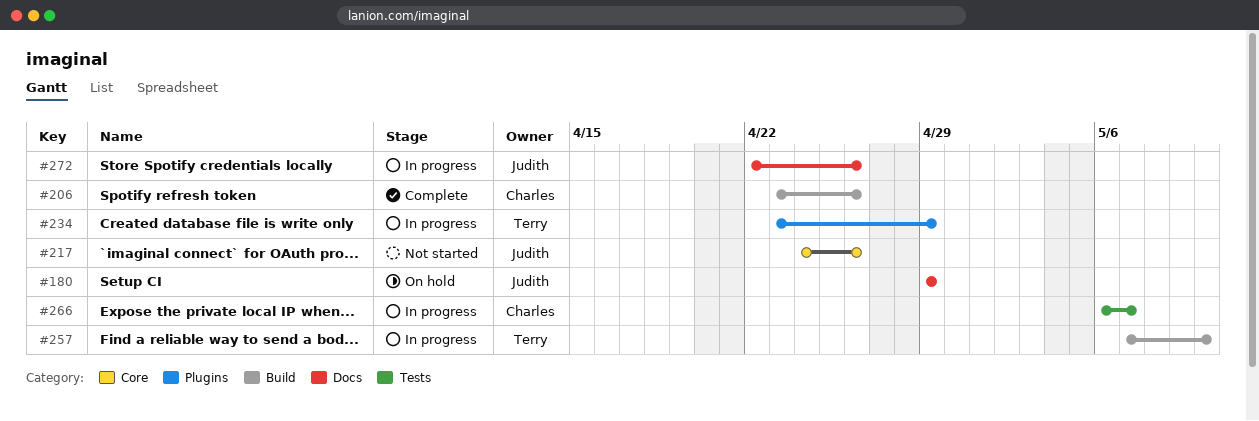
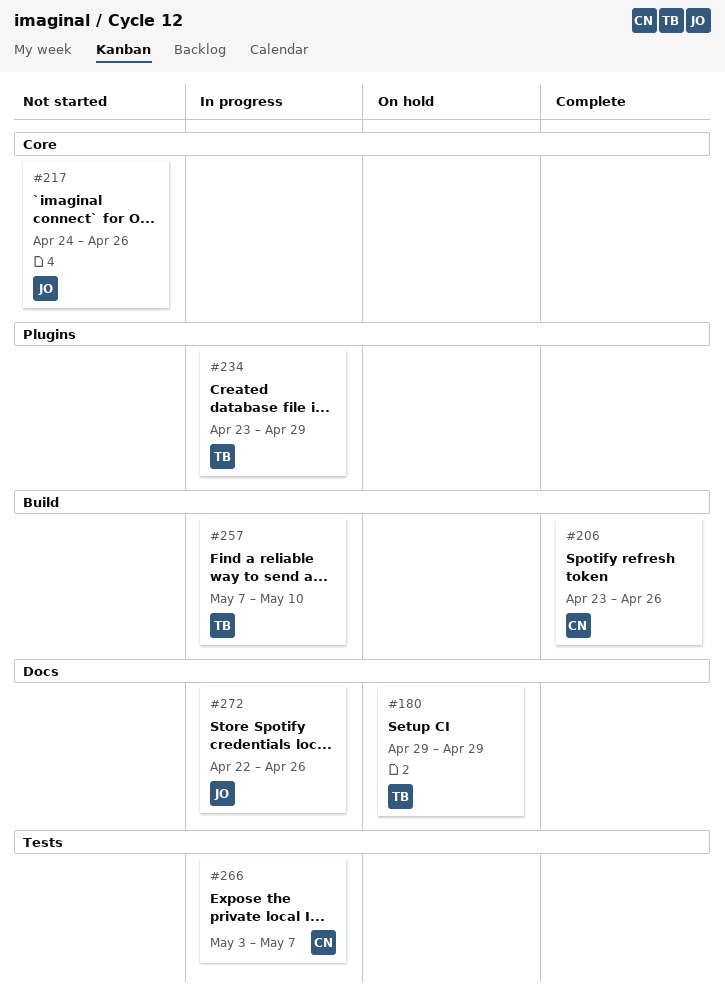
#180, owner: Judith -> Terry
#266, start: May 6 -> May 3

